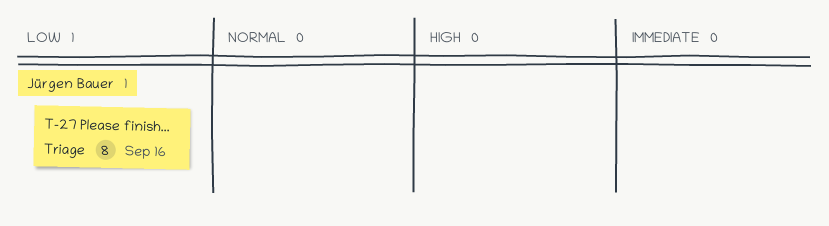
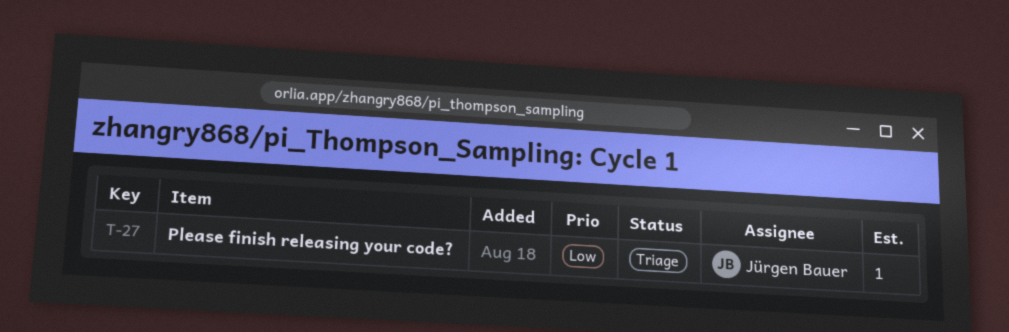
T-27, estimate: 8 -> 1

